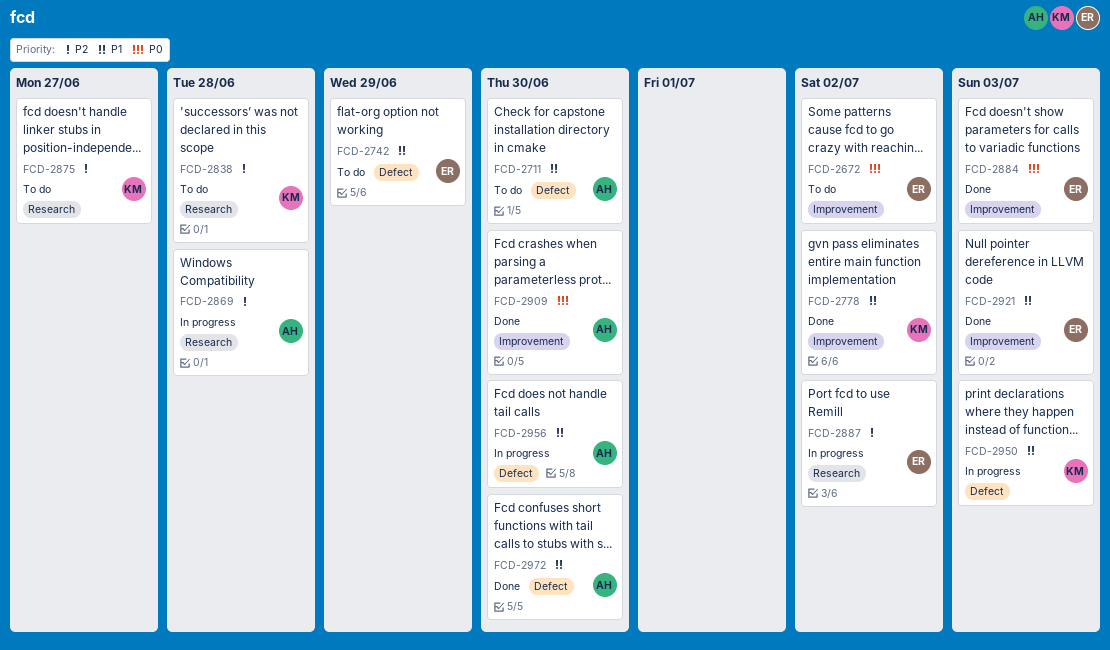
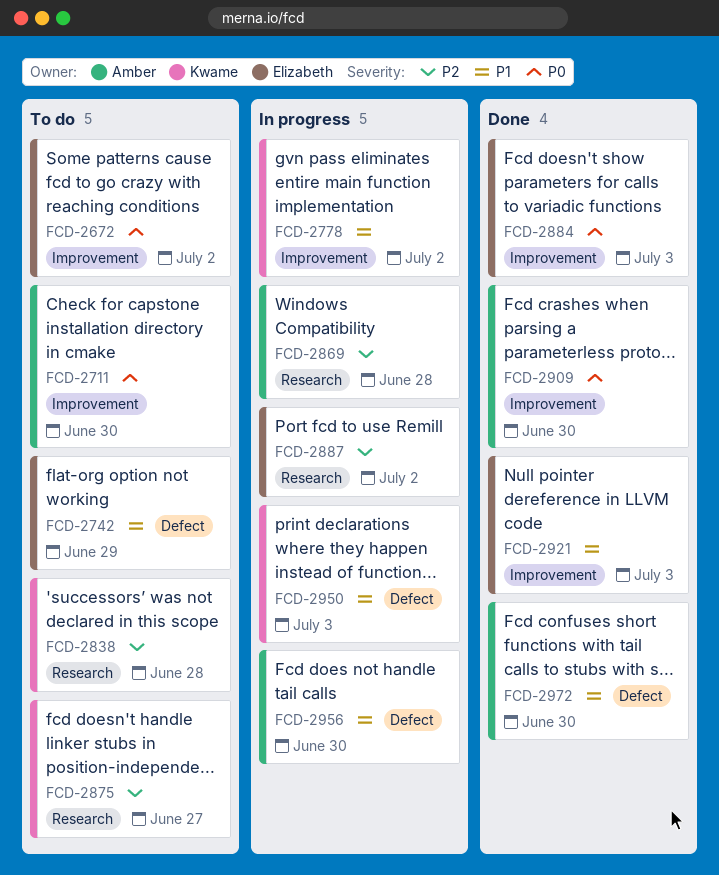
FCD-2711, priority: P1 -> P0
FCD-2711, label: Defect -> Improvement
FCD-2778, status: Done -> In progress

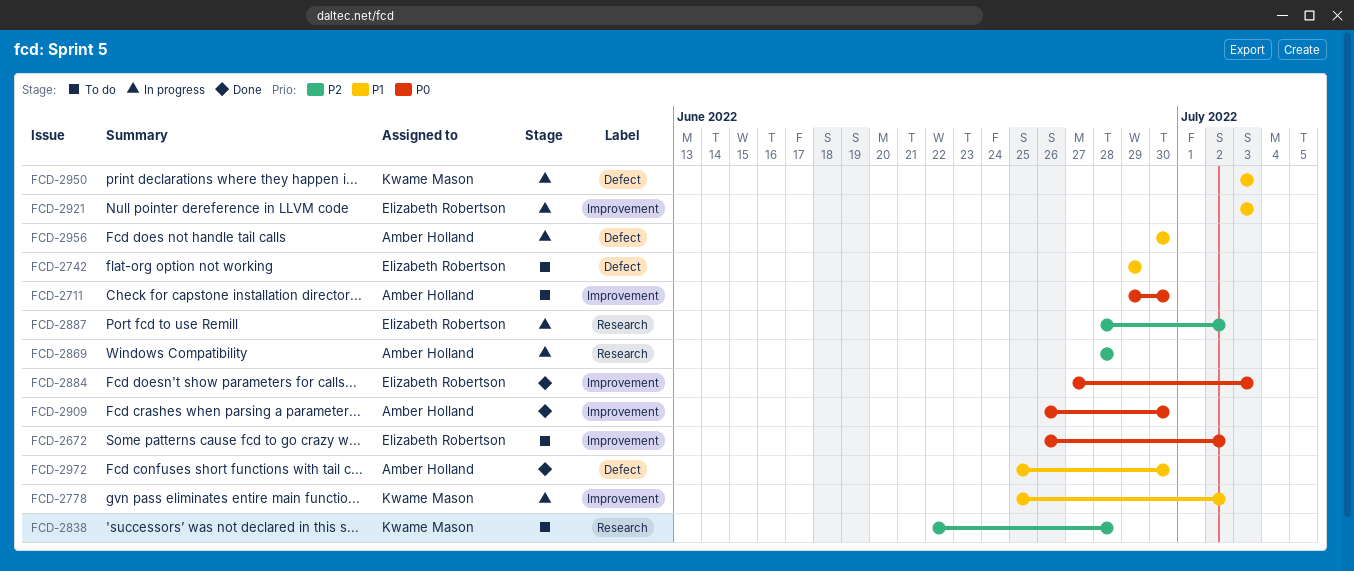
FCD-2875: present -> none
FCD-2921, status: Done -> In progress

